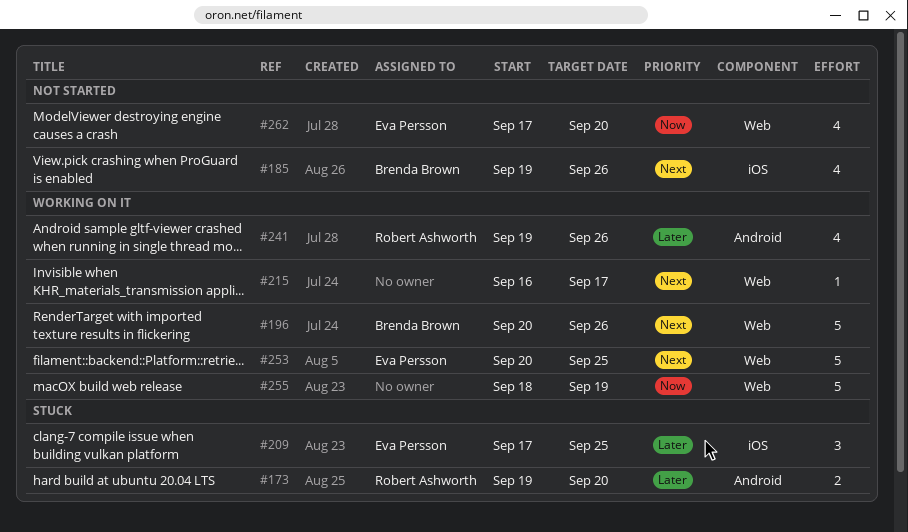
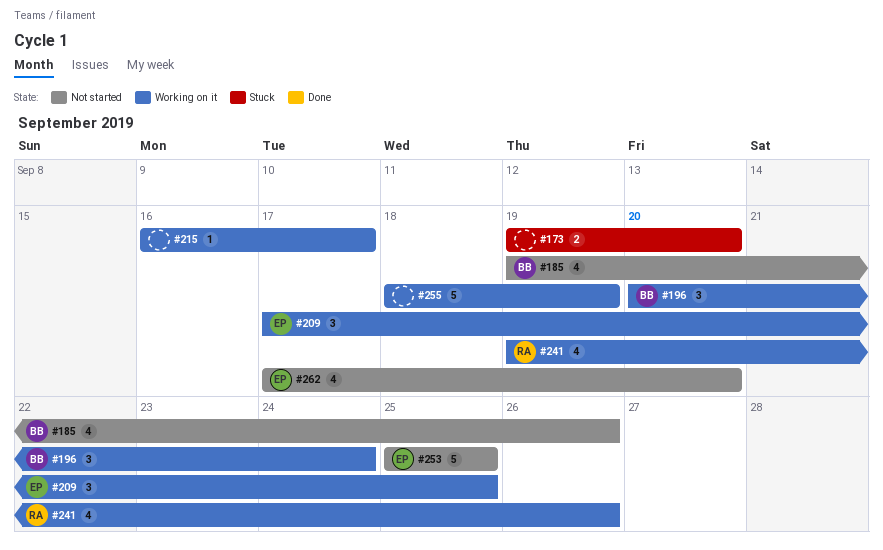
#173, owner: Robert Ashworth -> none
#196, estimate: 5 -> 3
#196, due: Sep 26 -> Sep 24
#209, status: Stuck -> Working on it
#253, status: Working on it -> Not started
#253, start: Sep 20 -> Sep 25

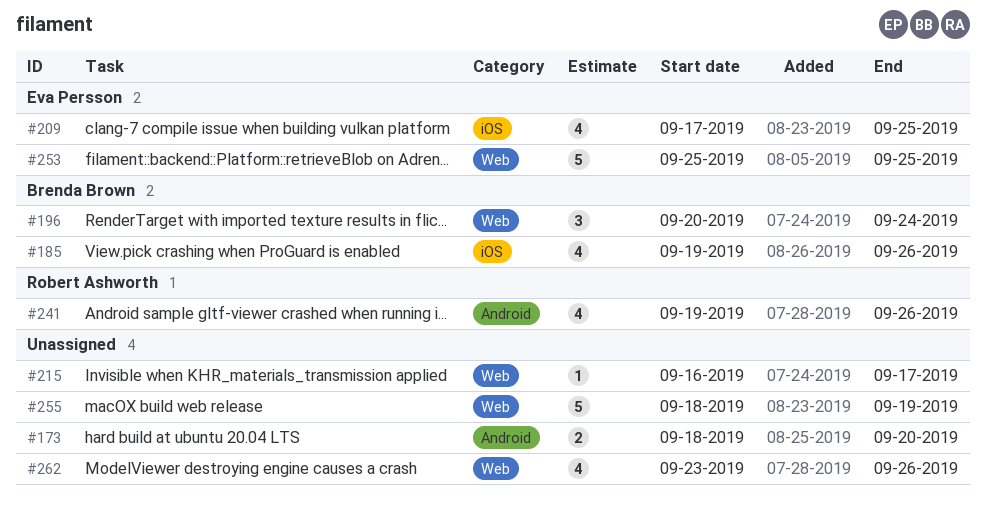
#173, start: Sep 19 -> Sep 18
#209, estimate: 3 -> 4
#262, owner: Eva Persson -> none
#262, start: Sep 17 -> Sep 23
#262, due: Sep 20 -> Sep 26

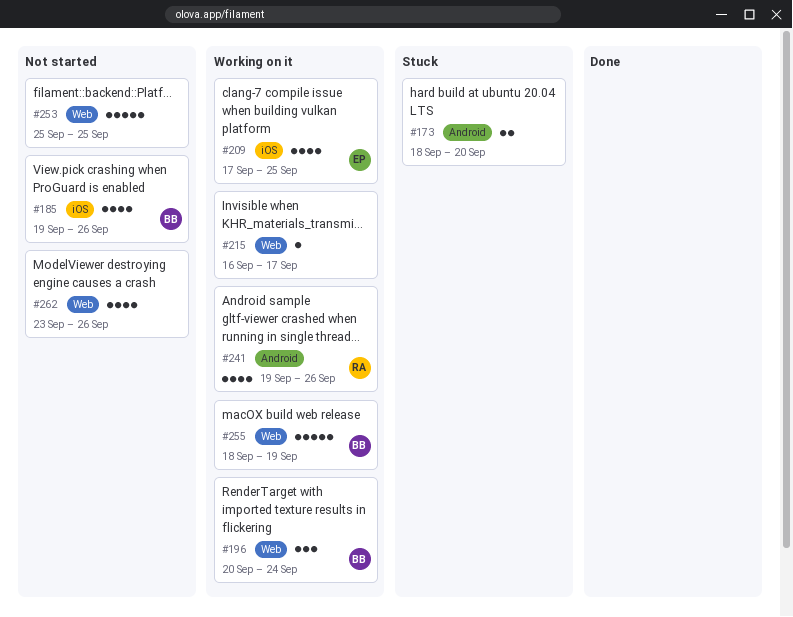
#253, owner: Eva Persson -> none
#255, owner: none -> Brenda Brown

